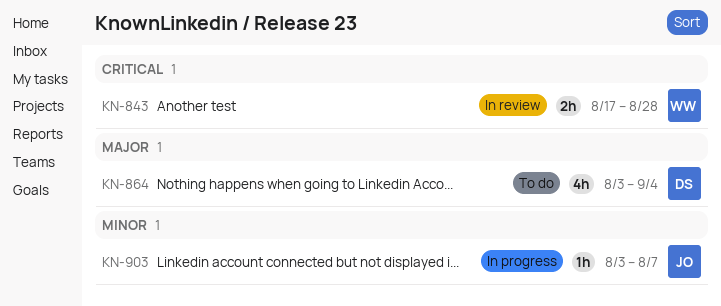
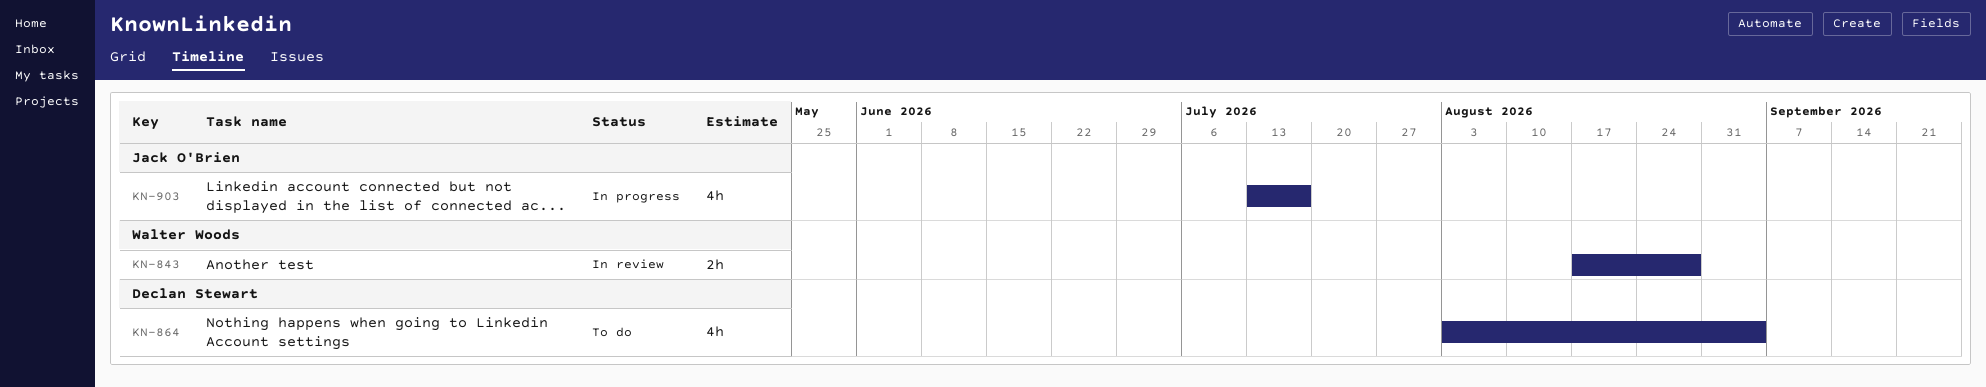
KN-903, estimate: 1h -> 4h
KN-903, start: Aug 3 -> Jul 13
KN-903, due: Aug 7 -> Jul 17

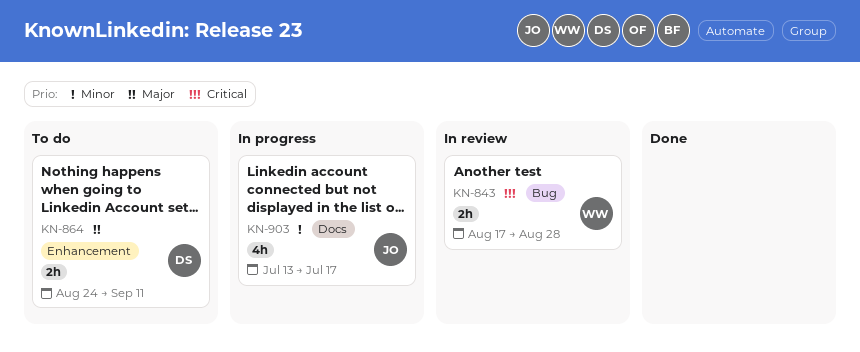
KN-864, estimate: 4h -> 2h
KN-864, start: Aug 3 -> Aug 24
KN-864, due: Sep 4 -> Sep 11

